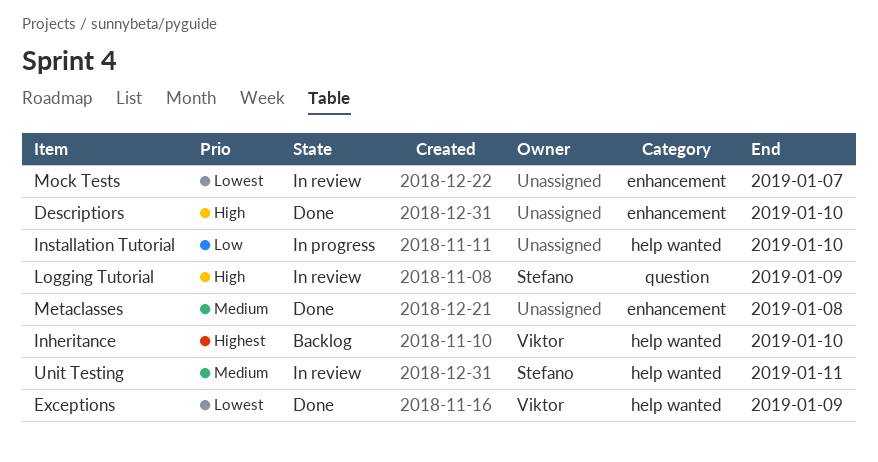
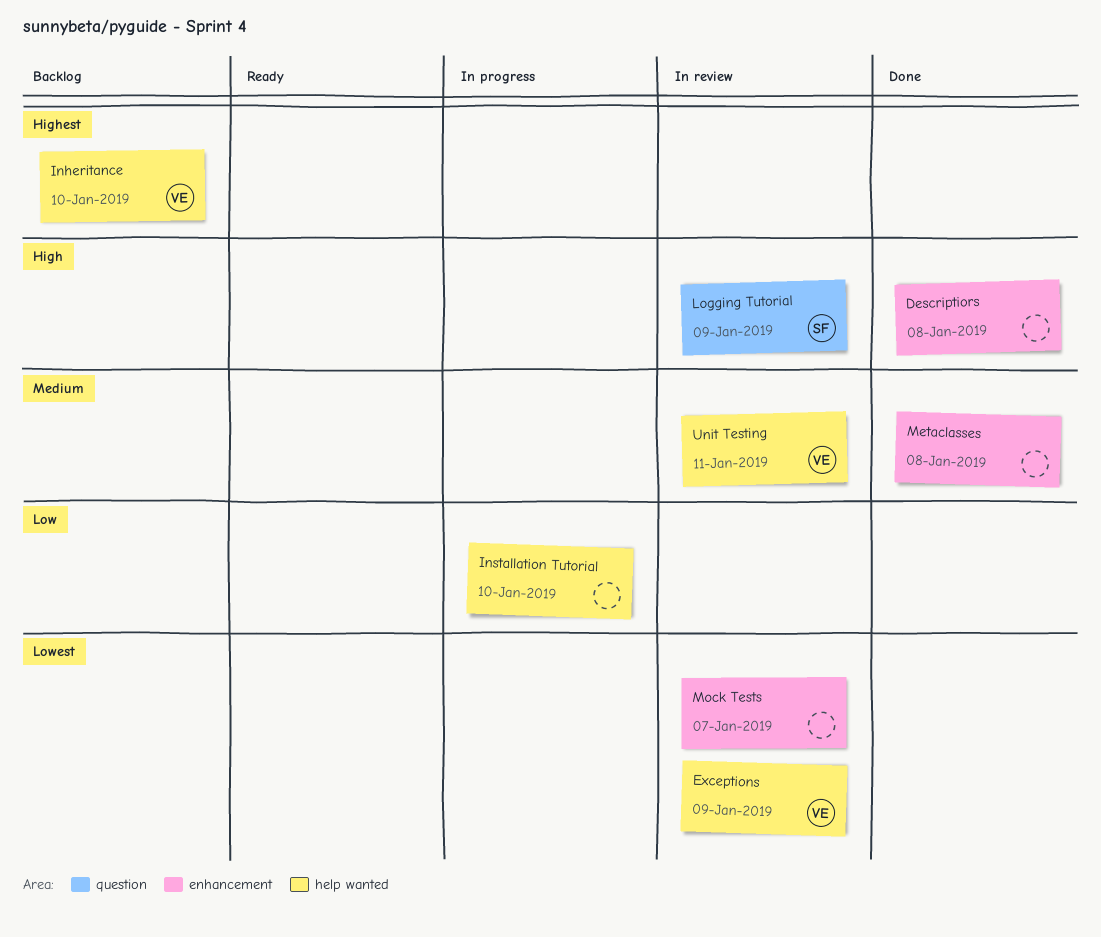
Descriptiors, due: Jan 10 -> Jan 8
Exceptions, status: Done -> In review
Unit Testing, owner: Stefano -> Viktor

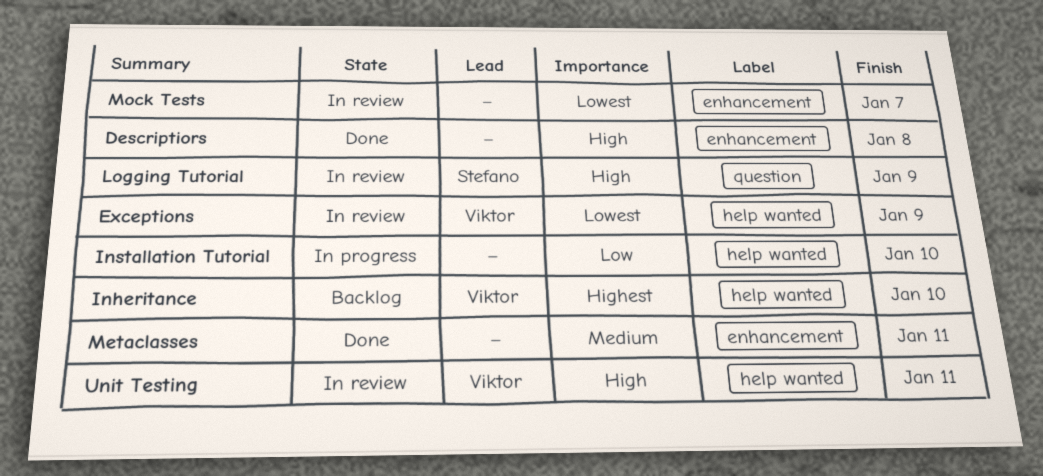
Metaclasses, due: Jan 8 -> Jan 11
Unit Testing, priority: Medium -> High

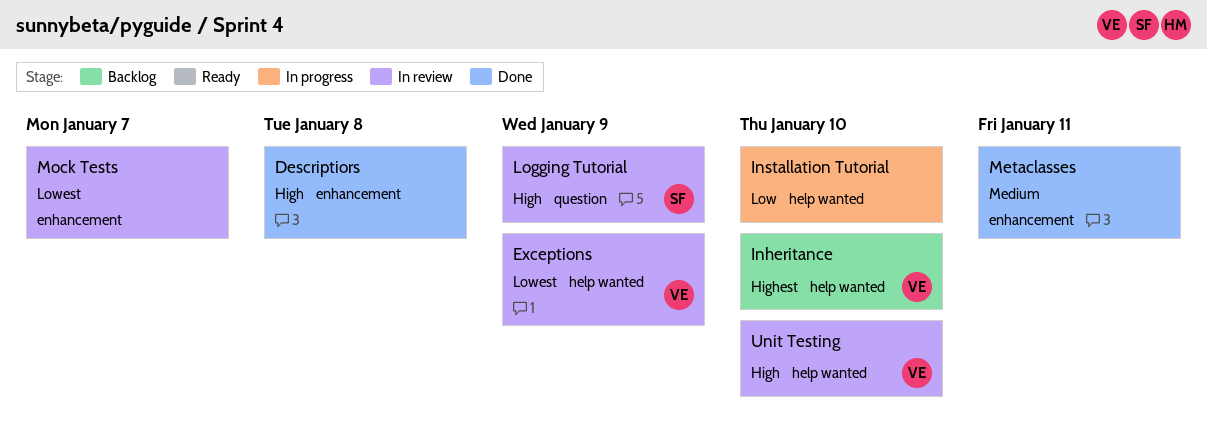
Unit Testing, due: Jan 11 -> Jan 10

